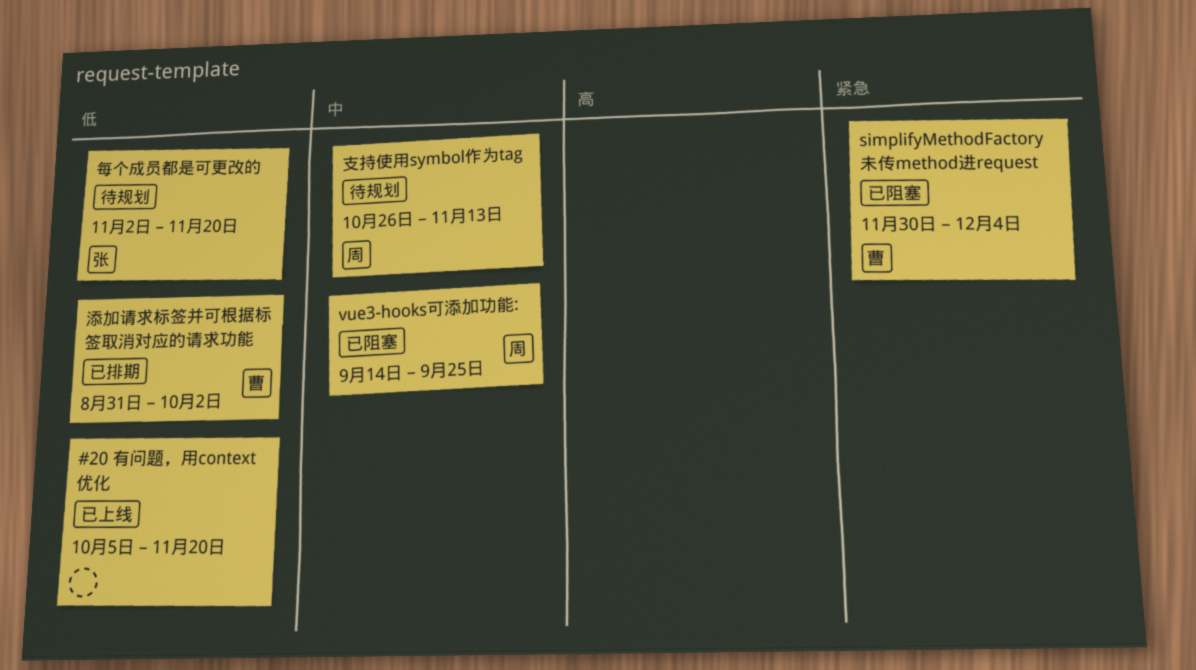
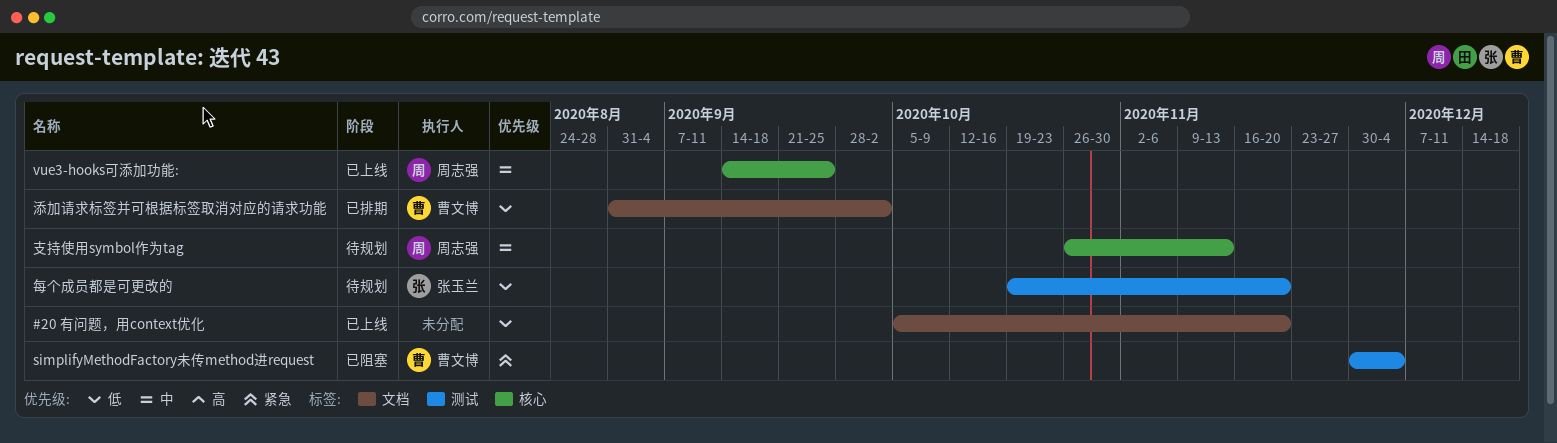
vue3-hooks可添加功能:, status: 已阻塞 -> 已上线
每个成员都是可更改的, start: Nov 2 -> Oct 19

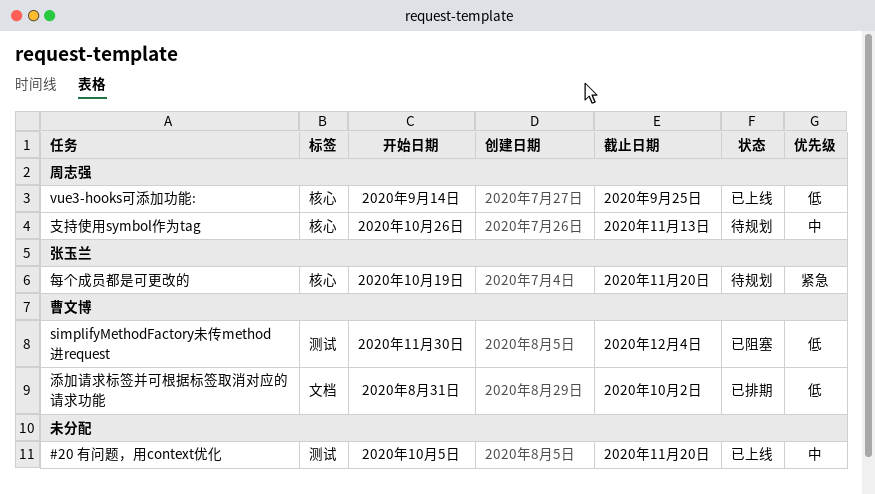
#20 有问题，用context优化, priority: 低 -> 中
#20 有问题，用context优化, label: 文档 -> 测试
simplifyMethodFactory未传method进request, priority: 紧急 -> 低
vue3-hooks可添加功能:, priority: 中 -> 低
每个成员都是可更改的, priority: 低 -> 紧急
每个成员都是可更改的, label: 测试 -> 核心

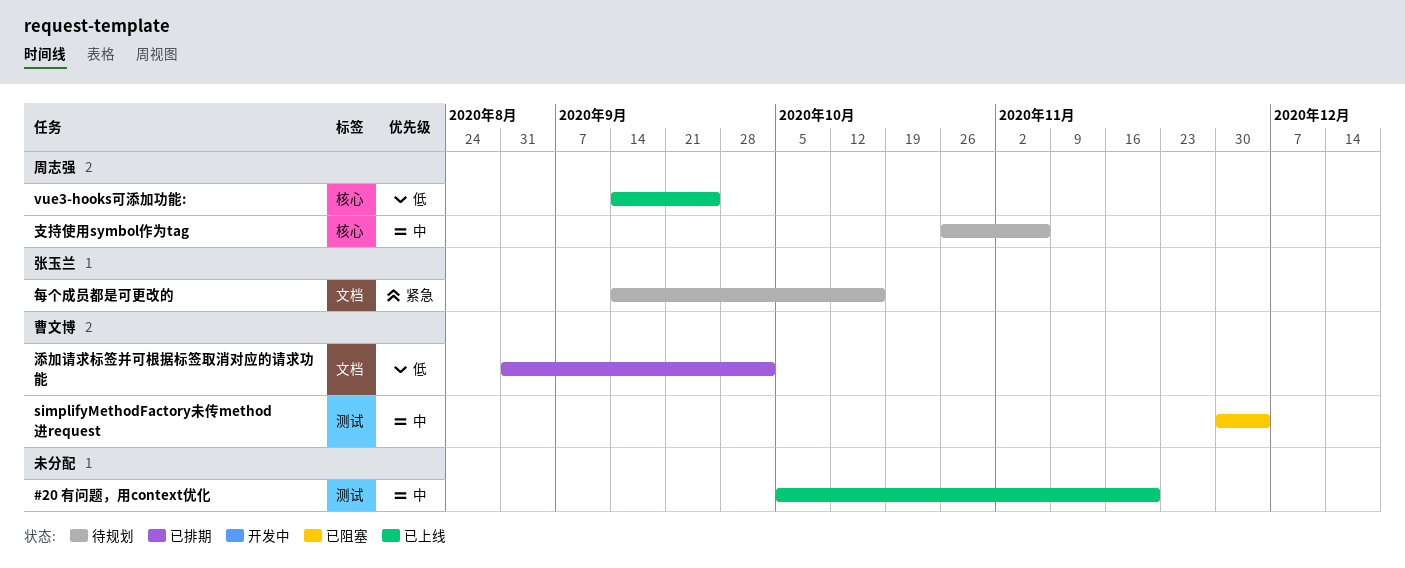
simplifyMethodFactory未传method进request, priority: 低 -> 中
支持使用symbol作为tag, due: Nov 13 -> Nov 6
每个成员都是可更改的, label: 核心 -> 文档
每个成员都是可更改的, start: Oct 19 -> Sep 14
每个成员都是可更改的, due: Nov 20 -> Oct 16

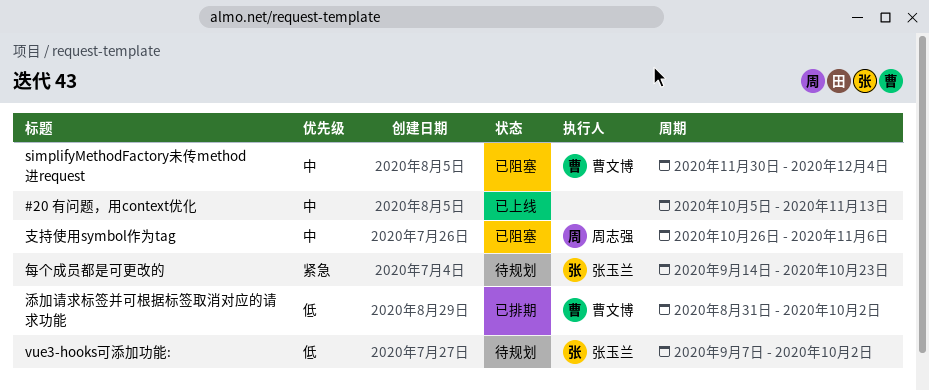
#20 有问题，用context优化, due: Nov 20 -> Nov 13
vue3-hooks可添加功能:, status: 已上线 -> 待规划
vue3-hooks可添加功能:, owner: 周志强 -> 张玉兰
vue3-hooks可添加功能:, start: Sep 14 -> Sep 7
vue3-hooks可添加功能:, due: Sep 25 -> Oct 2
支持使用symbol作为tag, status: 待规划 -> 已阻塞
每个成员都是可更改的, due: Oct 16 -> Oct 23

